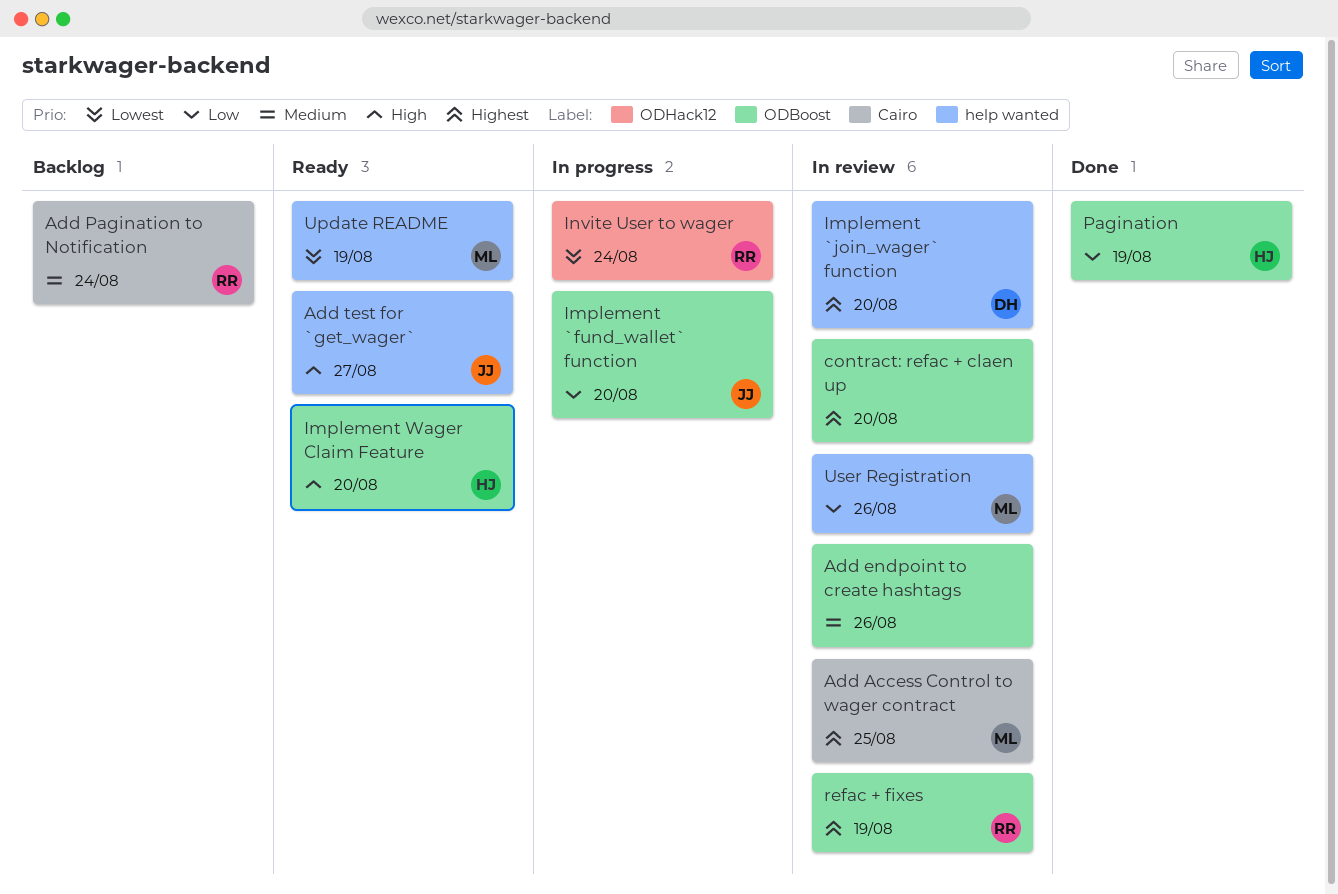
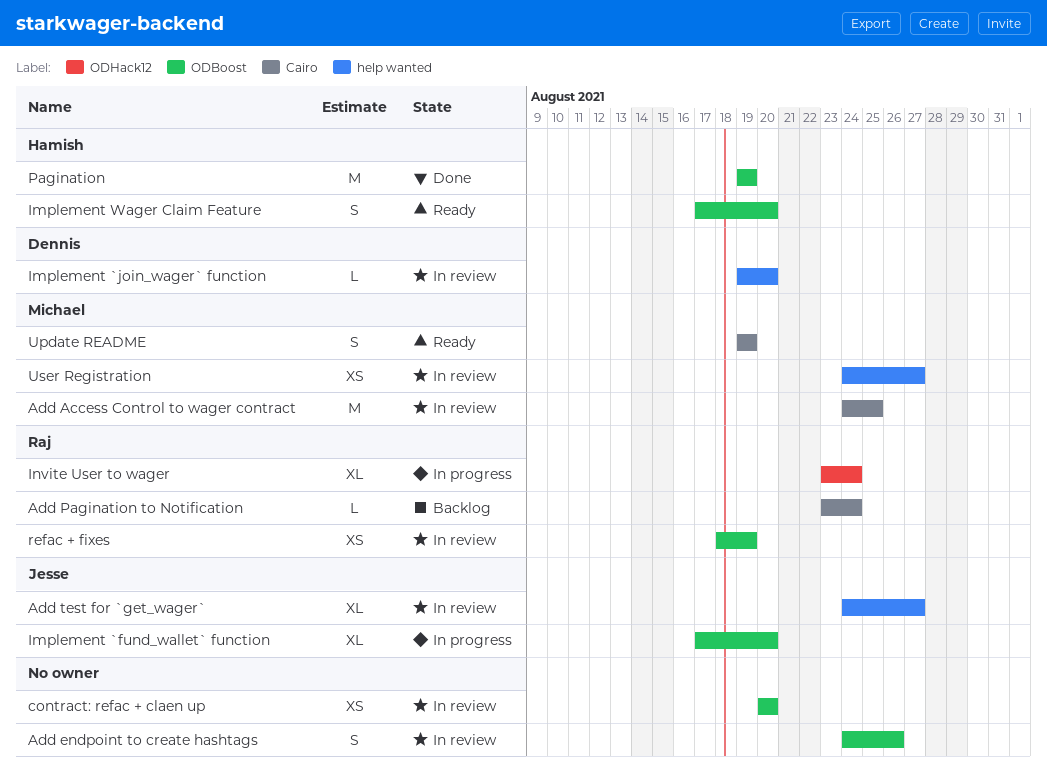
Add test for `get_wager`, status: Ready -> In review
Update README, label: help wanted -> Cairo
User Registration, due: Aug 26 -> Aug 27

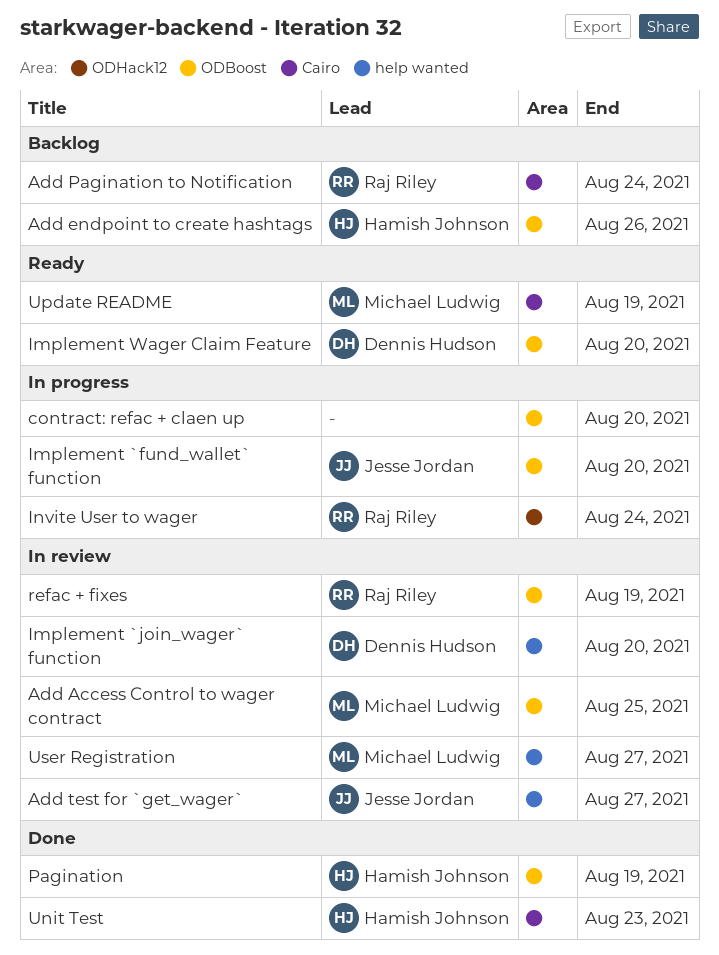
Add Access Control to wager contract, label: Cairo -> ODBoost
Add endpoint to create hashtags, status: In review -> Backlog
Add endpoint to create hashtags, owner: none -> Hamish Johnson
contract: refac + claen up, status: In review -> In progress
Implement Wager Claim Feature, owner: Hamish Johnson -> Dennis Hudson
Unit Test: none -> present

